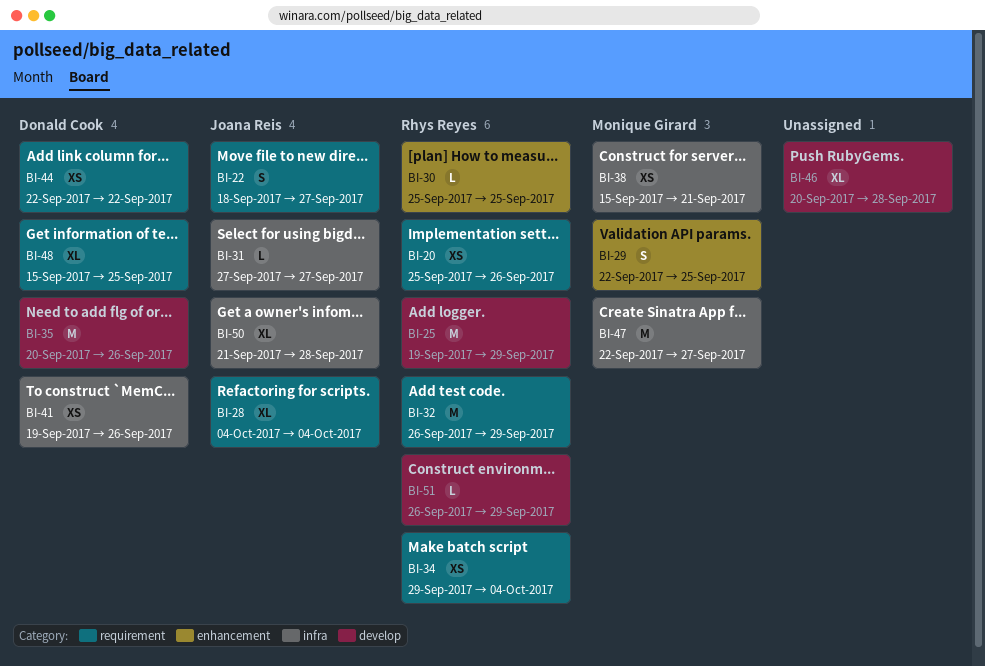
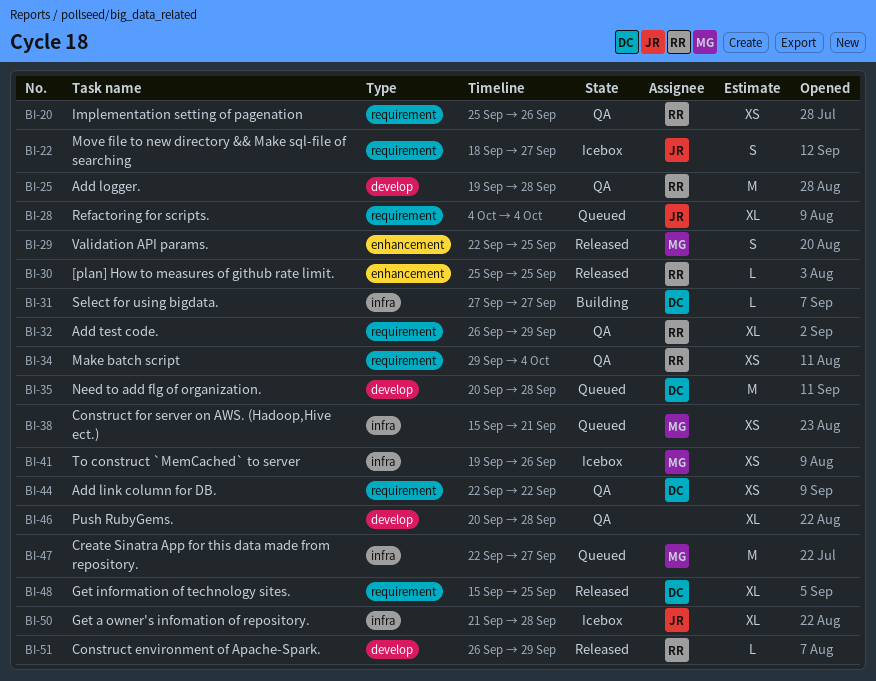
BI-25, due: Sep 29 -> Sep 28
BI-31, owner: Joana Reis -> Donald Cook
BI-32, estimate: M -> XL
BI-35, due: Sep 26 -> Sep 28
BI-41, owner: Donald Cook -> Monique Girard

